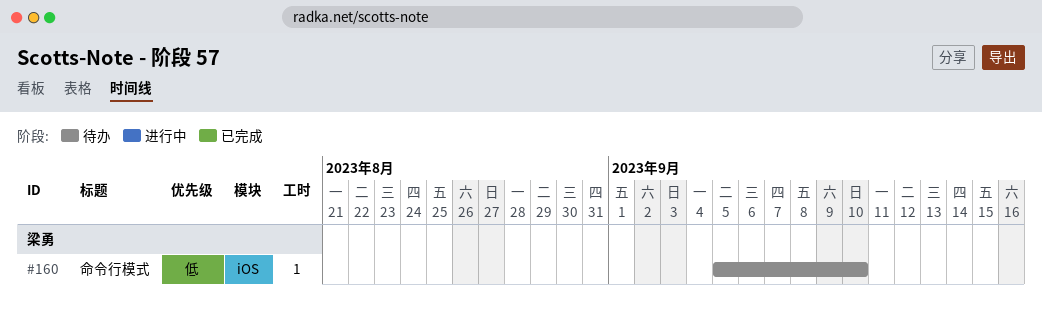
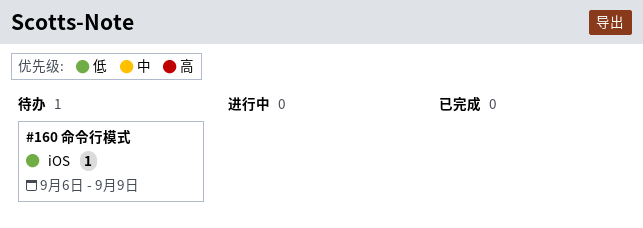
#160, start: Sep 5 -> Sep 6
#160, due: Sep 10 -> Sep 9

